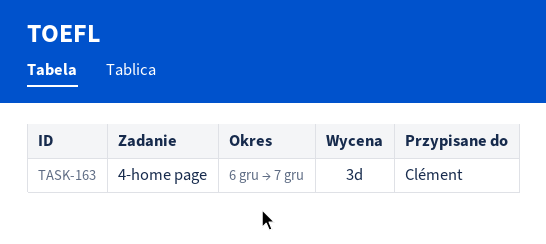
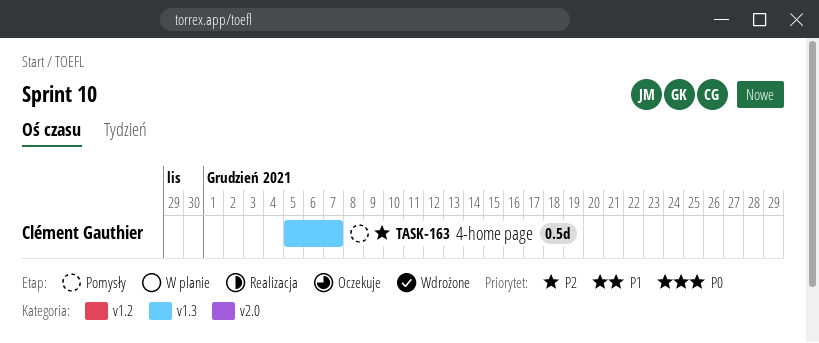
TASK-163, estimate: 3d -> 0.5d
TASK-163, start: Dec 6 -> Dec 5

